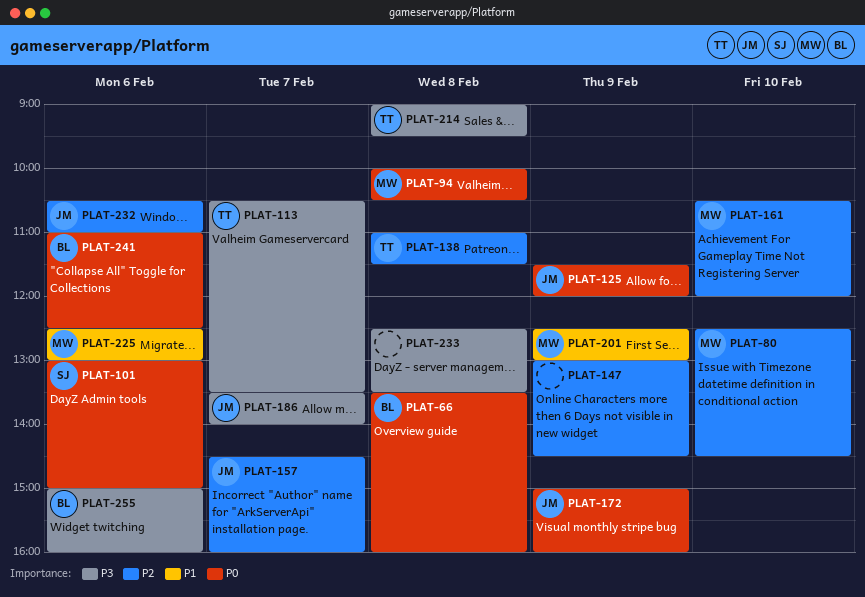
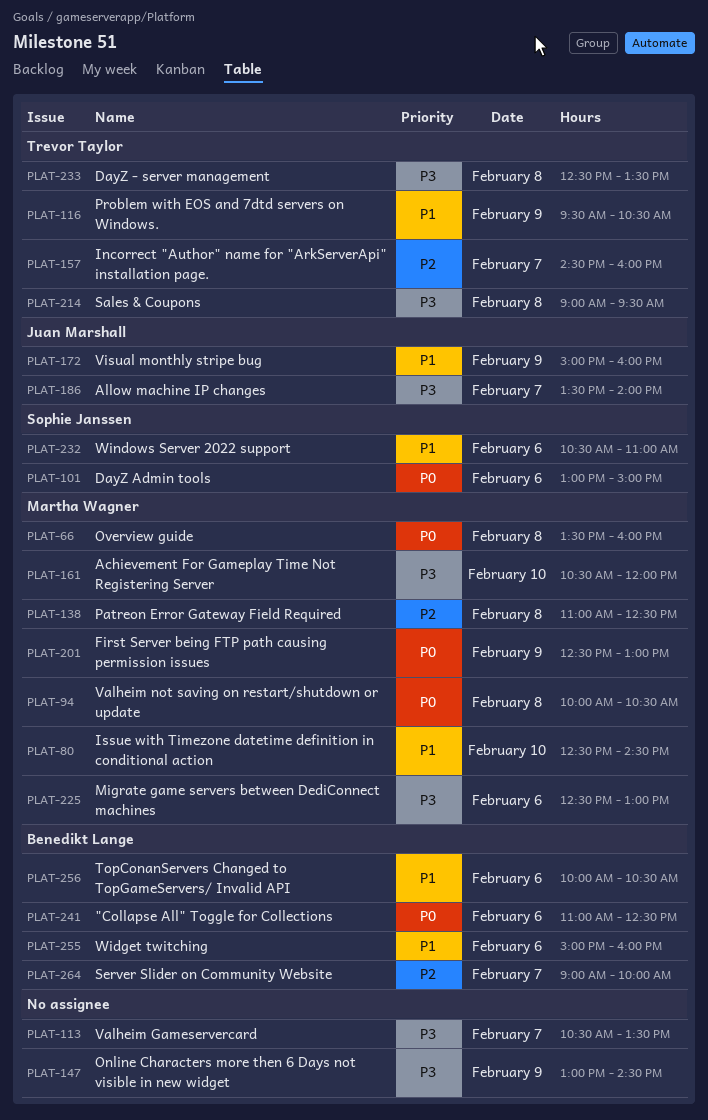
PLAT-66, owner: Benedikt Lange -> Martha Wagner
PLAT-80, priority: P2 -> P1
PLAT-113, owner: Trevor Taylor -> none
PLAT-116: none -> present
PLAT-125: present -> none
PLAT-138, owner: Trevor Taylor -> Martha Wagner
PLAT-138, ends: 11:30 -> 12:30
PLAT-147, priority: P2 -> P3
PLAT-157, owner: Juan Marshall -> Trevor Taylor
PLAT-161, priority: P2 -> P3
PLAT-172, priority: P0 -> P1
PLAT-201, priority: P1 -> P0
PLAT-225, priority: P1 -> P3
PLAT-232, owner: Juan Marshall -> Sophie Janssen
PLAT-232, priority: P2 -> P1
PLAT-233, owner: none -> Trevor Taylor
PLAT-255, priority: P3 -> P1
PLAT-256: none -> present
PLAT-264: none -> present

